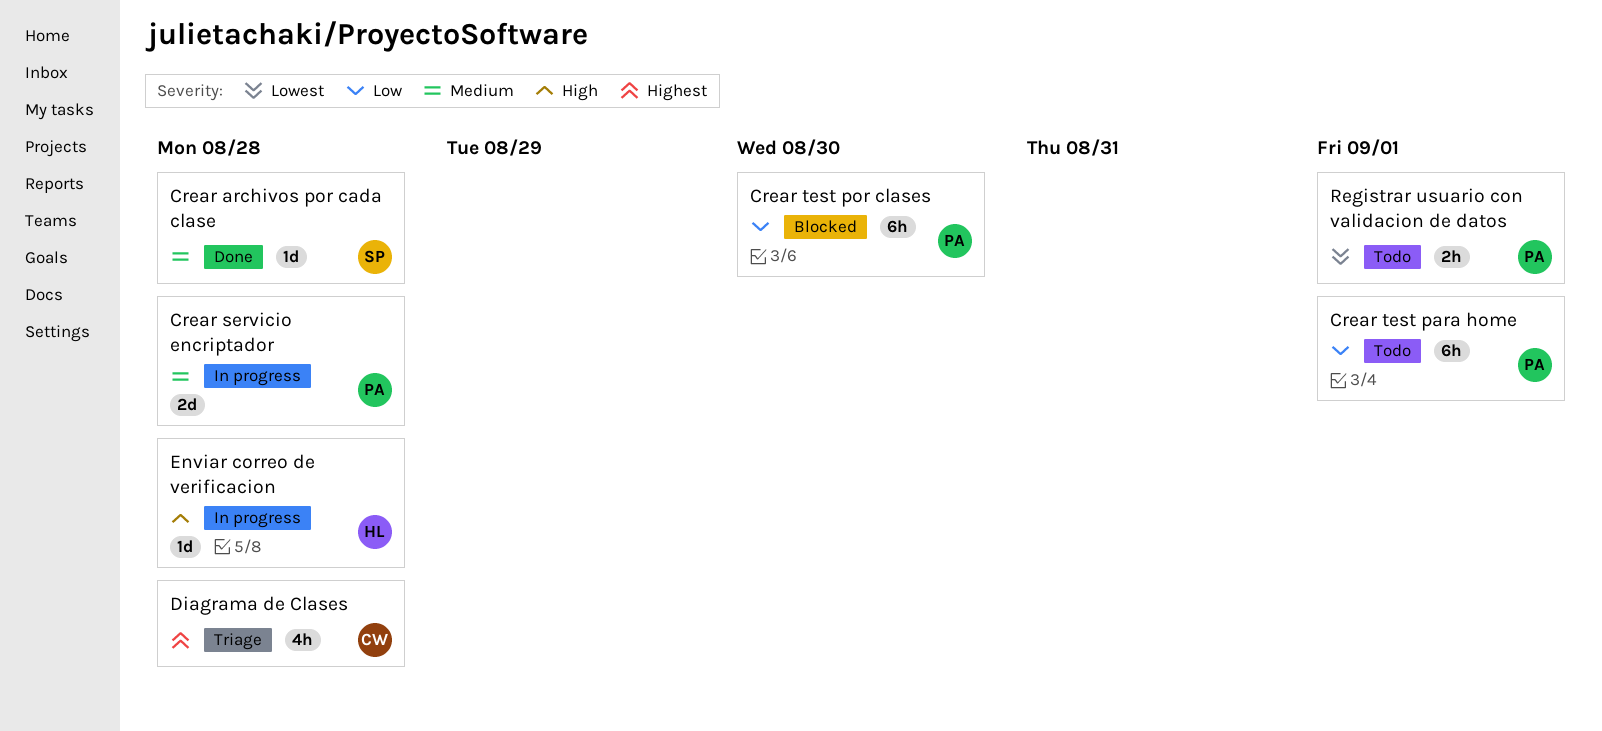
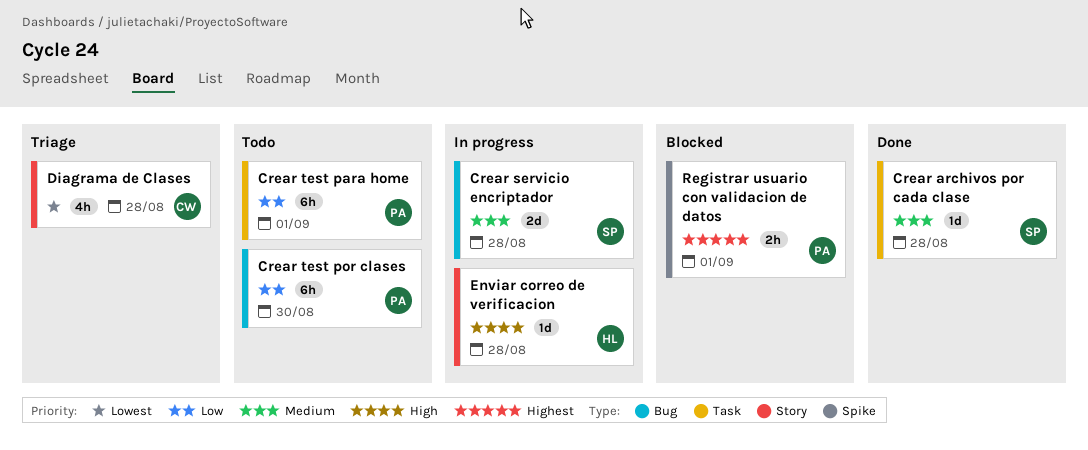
Crear servicio encriptador, owner: PA -> SP
Crear test por clases, status: Blocked -> Todo
Diagrama de Clases, priority: Highest -> Lowest
Registrar usuario con validacion de datos, status: Todo -> Blocked
Registrar usuario con validacion de datos, priority: Lowest -> Highest

